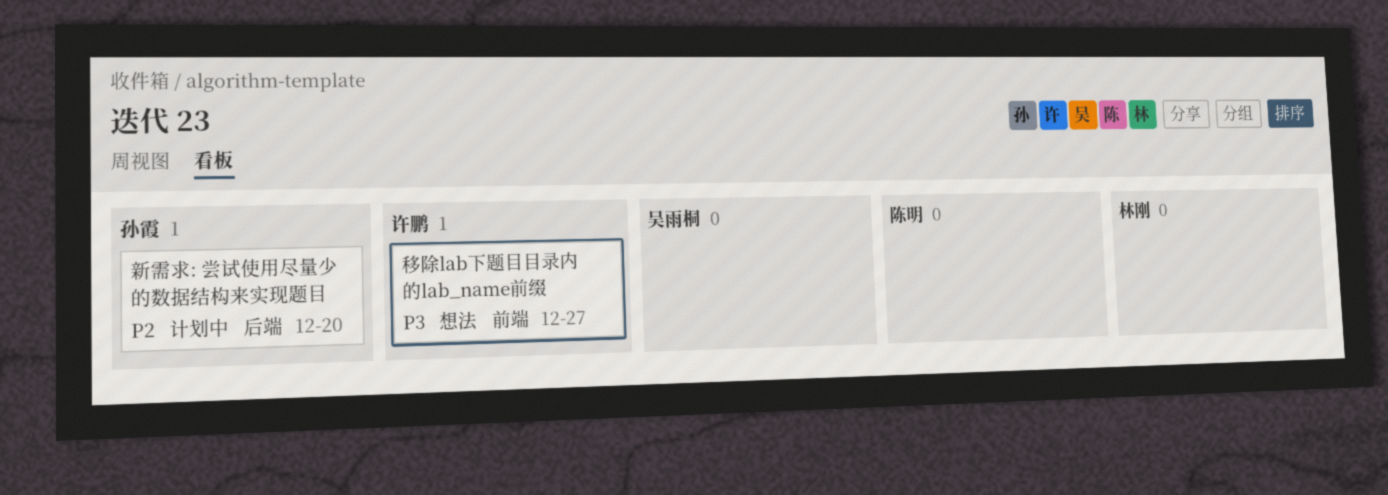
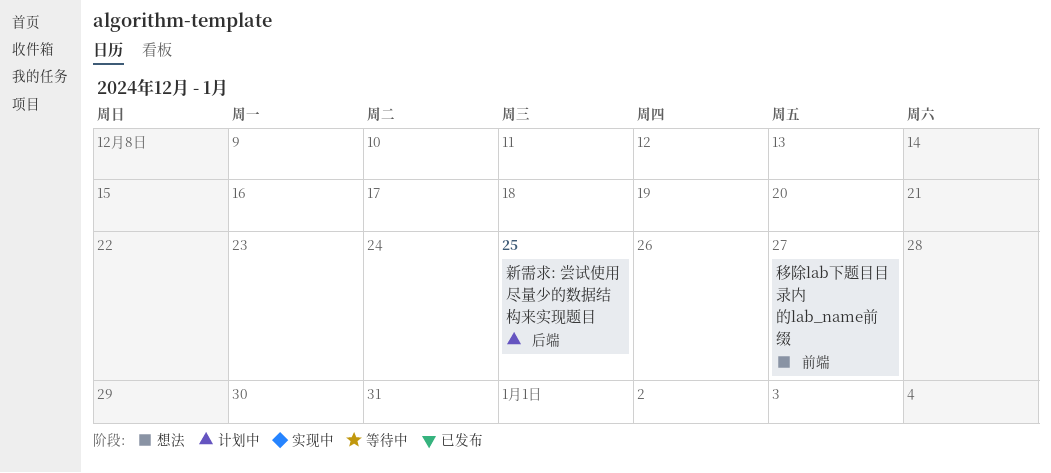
新需求: 尝试使用尽量少的数据结构来实现题目, due: Dec 20 -> Dec 25

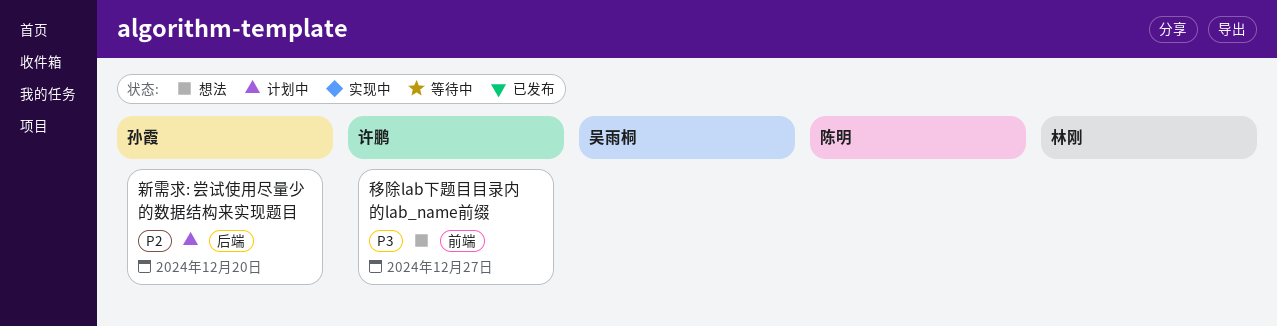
新需求: 尝试使用尽量少的数据结构来实现题目, due: Dec 25 -> Dec 20

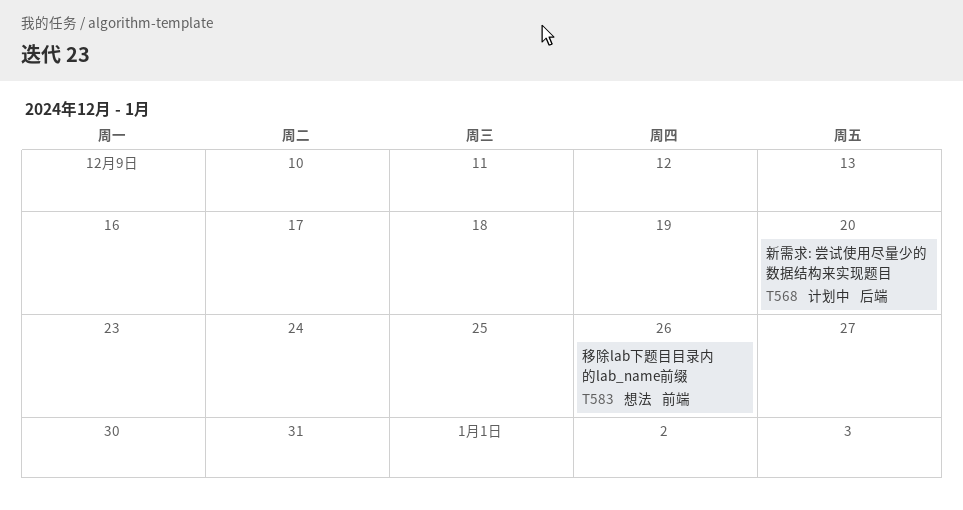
移除lab下题目目录内的lab_name前缀, due: Dec 27 -> Dec 26

